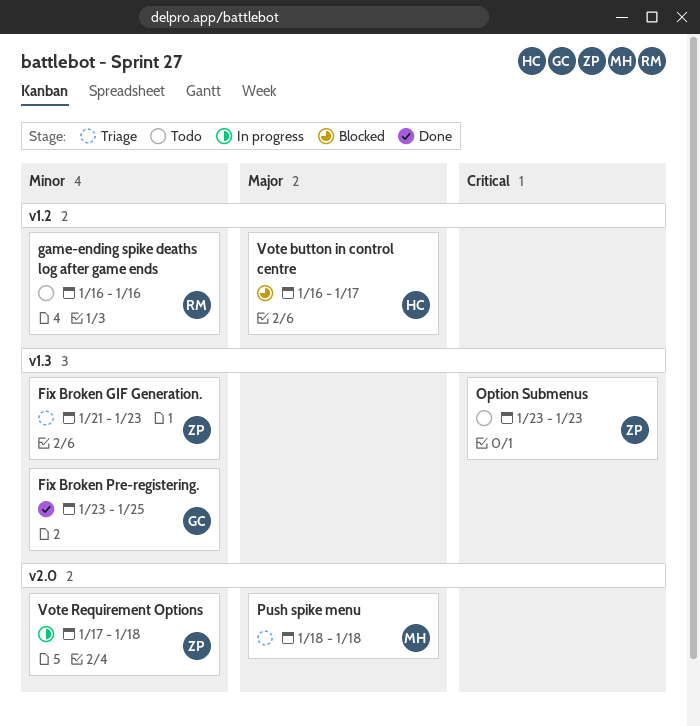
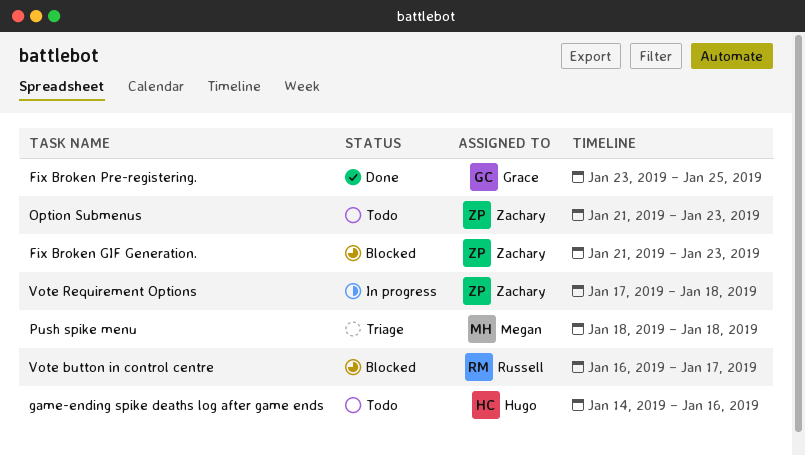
Fix Broken GIF Generation., status: Triage -> Blocked
game-ending spike deaths log after game ends, owner: Russell -> Hugo
game-ending spike deaths log after game ends, start: Jan 16 -> Jan 14
Option Submenus, start: Jan 23 -> Jan 21
Vote button in control centre, owner: Hugo -> Russell

